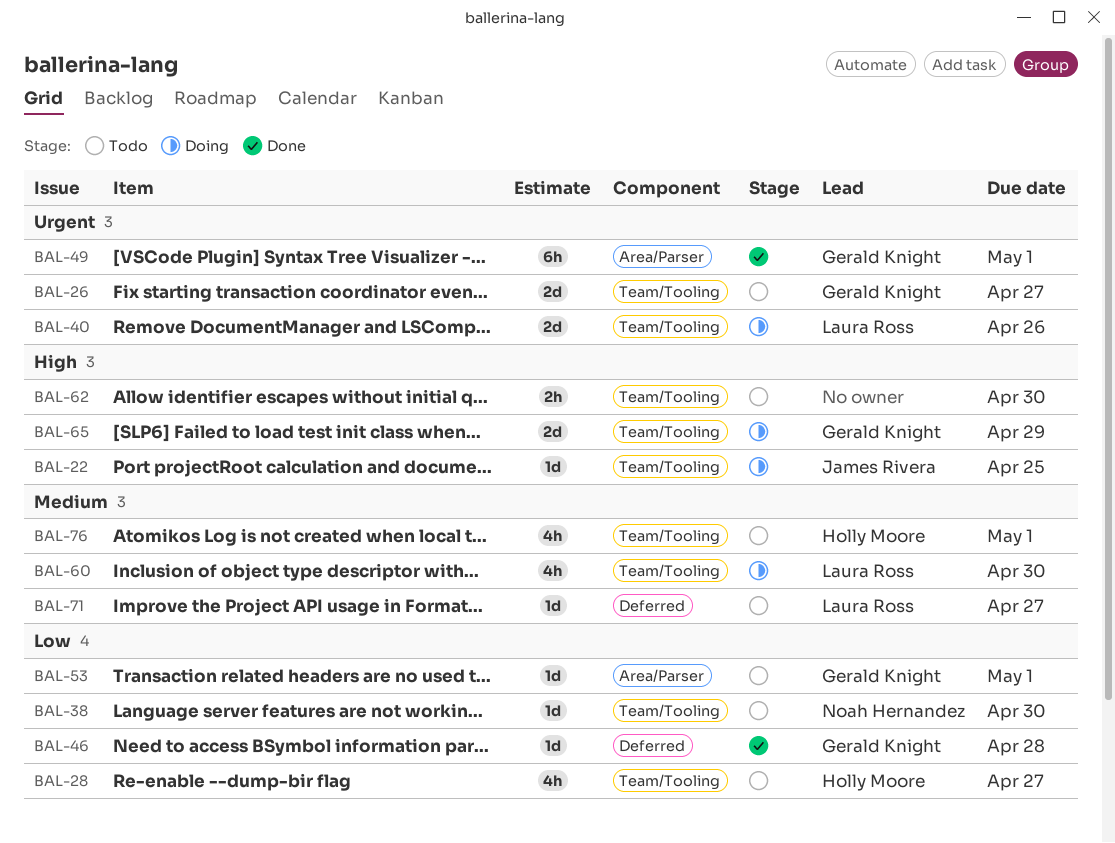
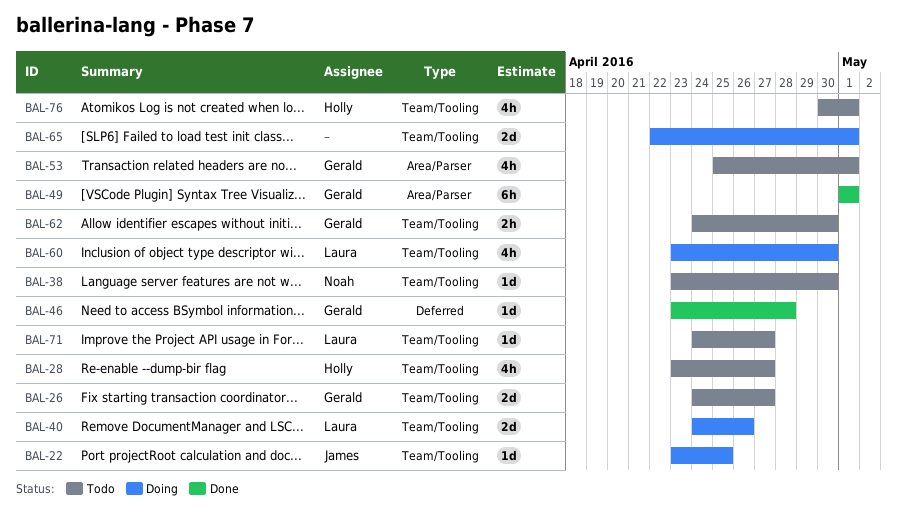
BAL-53, estimate: 1d -> 4h
BAL-62, owner: none -> Gerald Knight
BAL-65, owner: Gerald Knight -> none
BAL-65, due: Apr 29 -> May 1
BAL-71, label: Deferred -> Team/Tooling

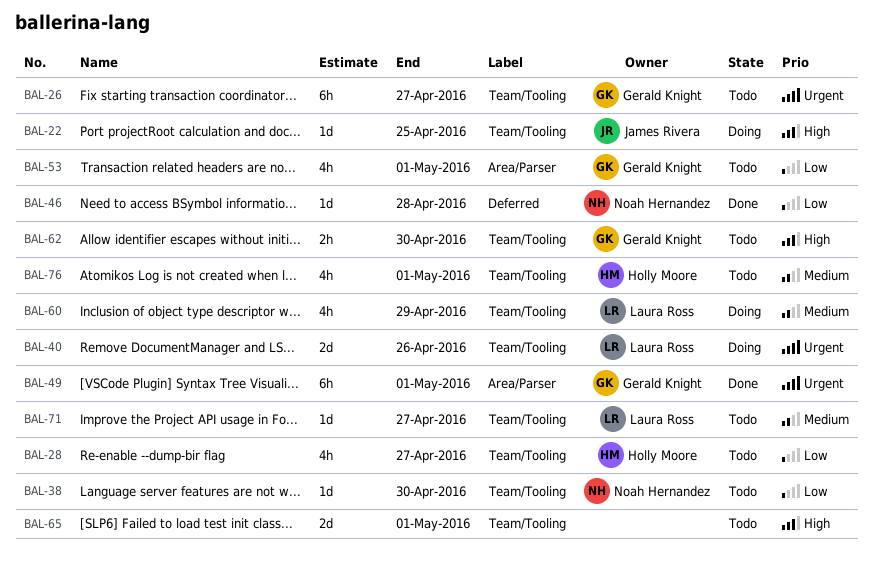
BAL-26, estimate: 2d -> 6h
BAL-46, owner: Gerald Knight -> Noah Hernandez
BAL-60, due: Apr 30 -> Apr 29
BAL-65, status: Doing -> Todo

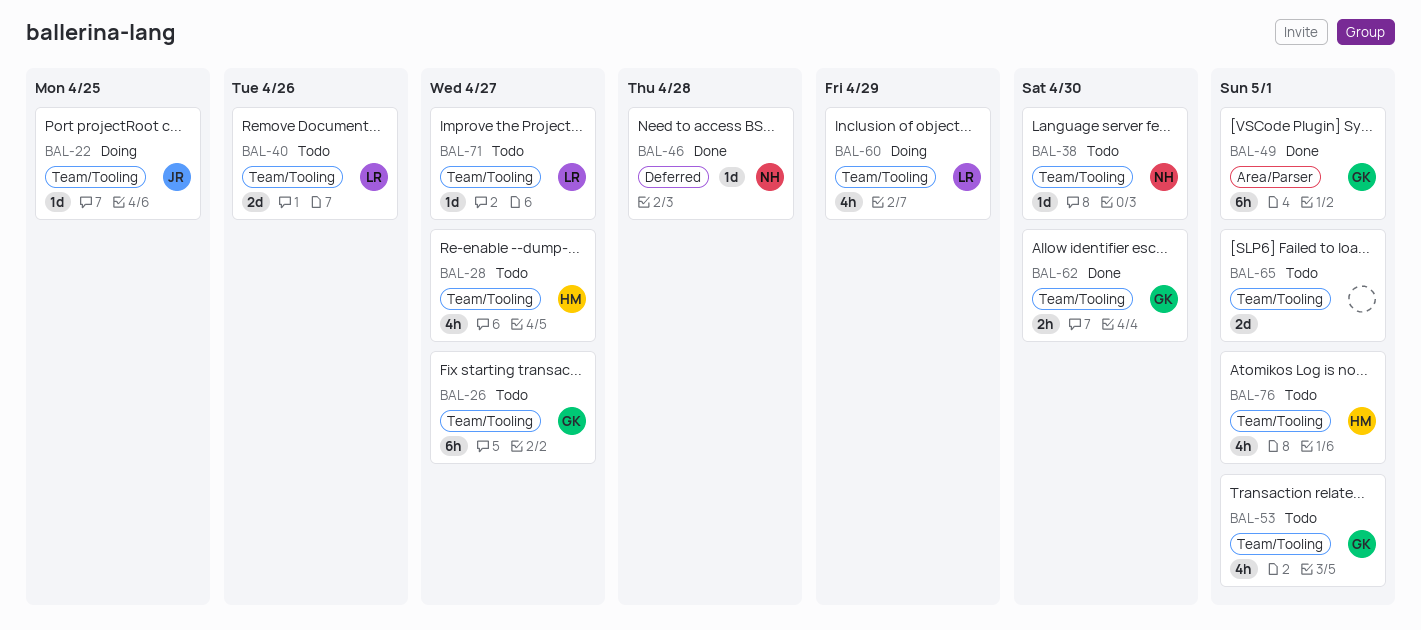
BAL-40, status: Doing -> Todo
BAL-53, label: Area/Parser -> Team/Tooling
BAL-62, status: Todo -> Done

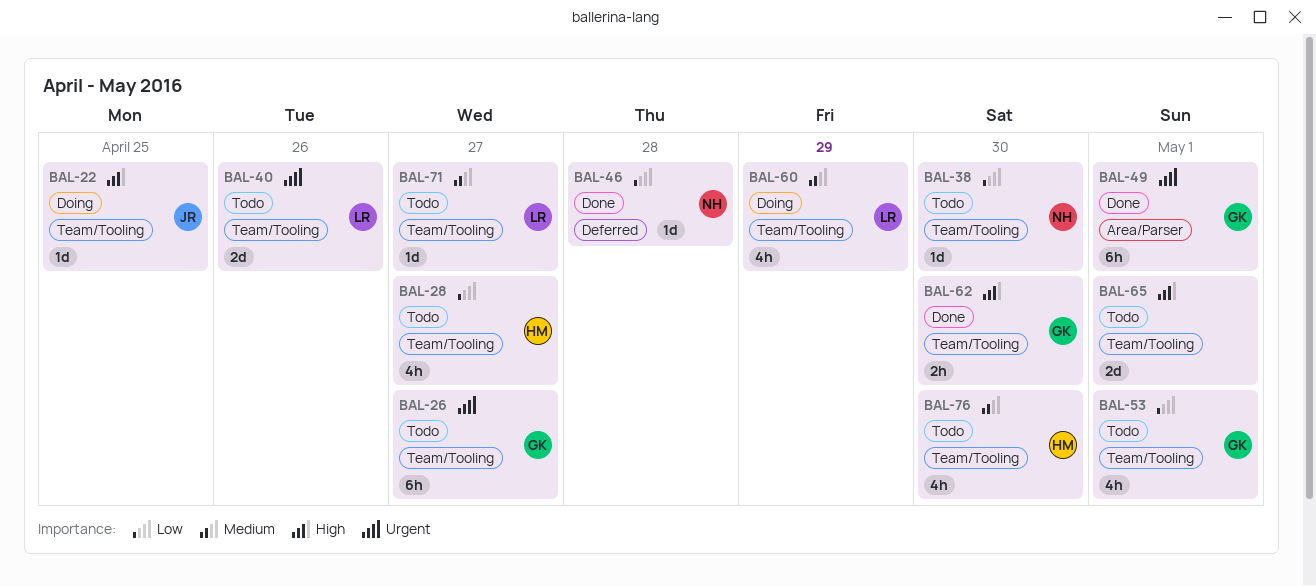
BAL-76, due: May 1 -> Apr 30

